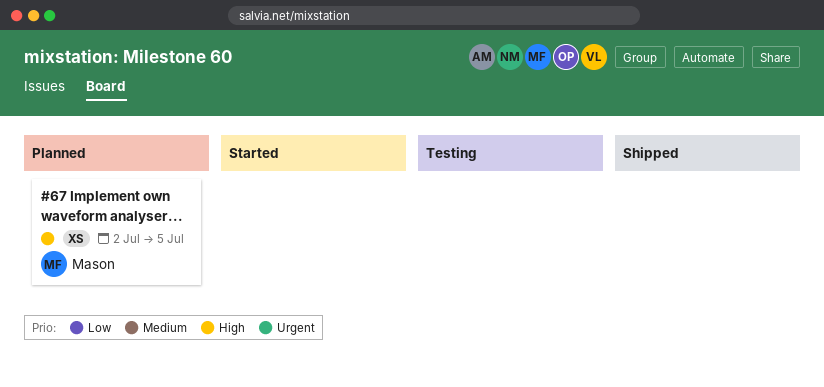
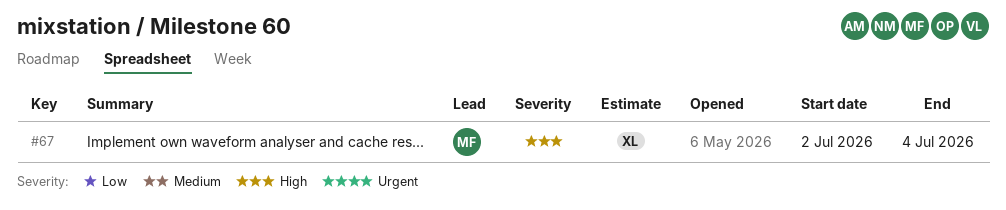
#67, estimate: XS -> XL
#67, due: Jul 5 -> Jul 4

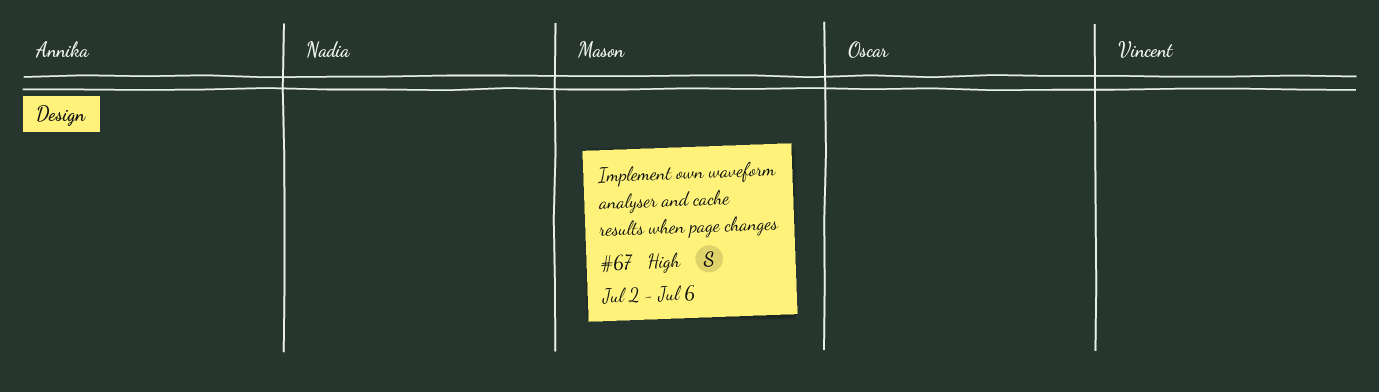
#67, estimate: XL -> S
#67, due: Jul 4 -> Jul 6

